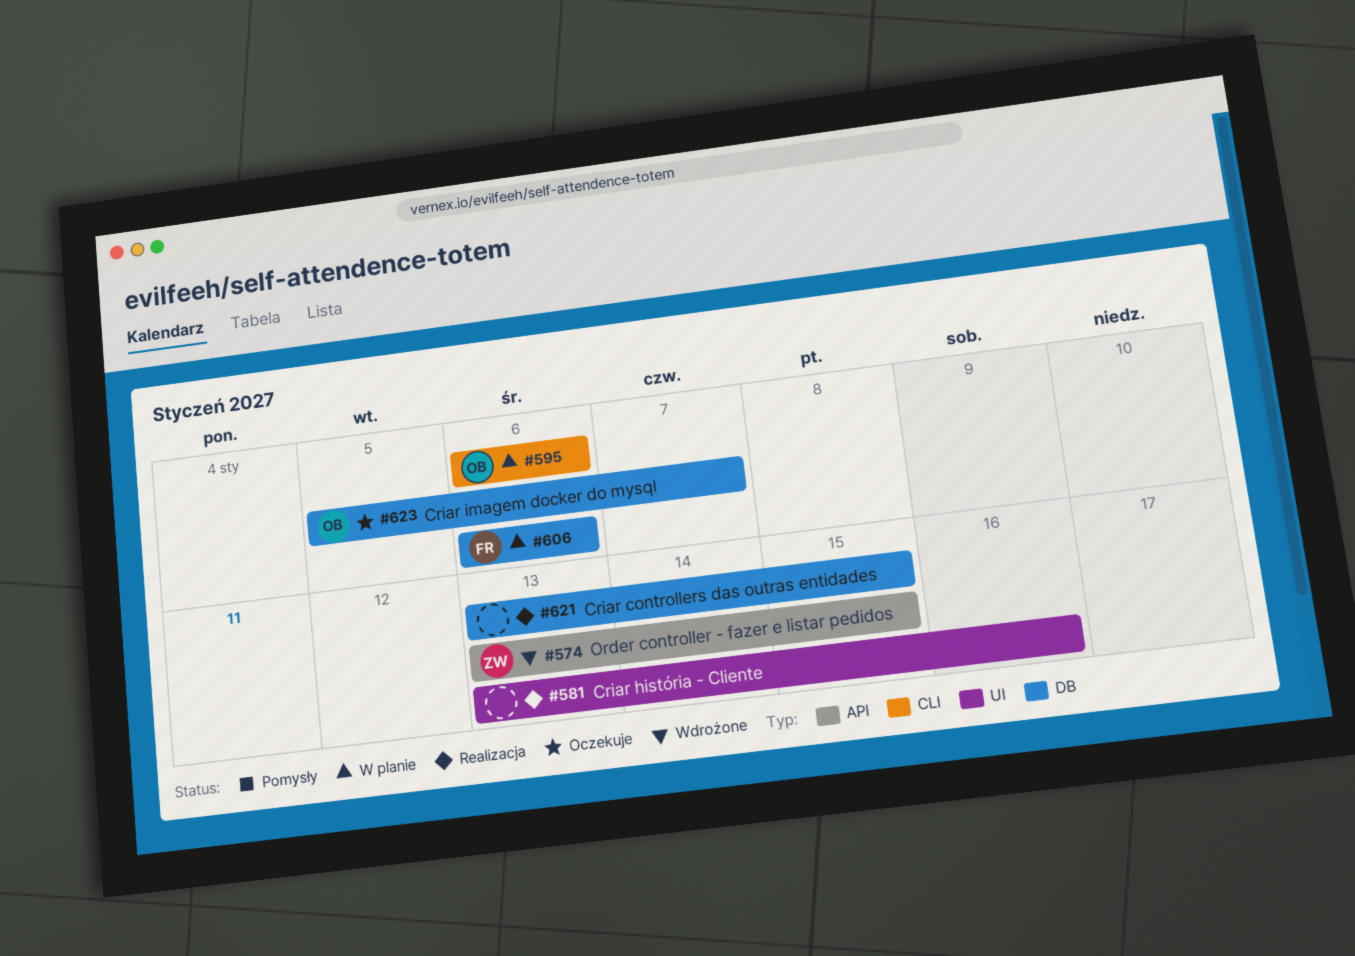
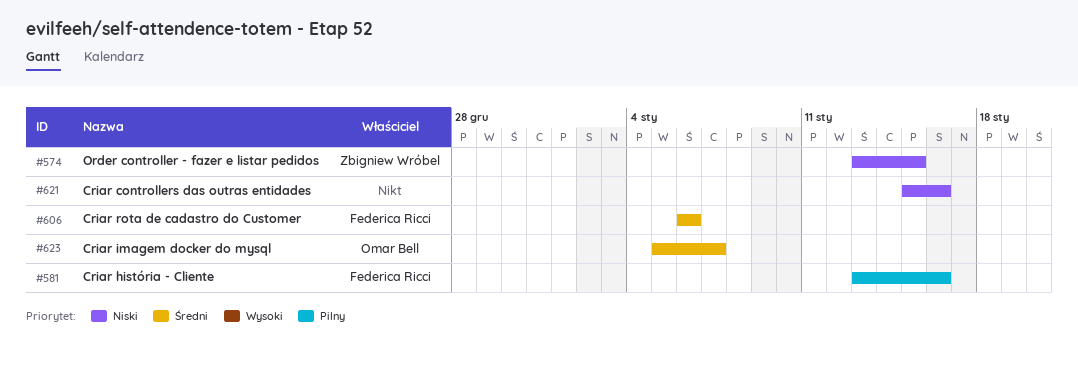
#581, owner: none -> Federica Ricci
#595: present -> none
#621, start: Jan 13 -> Jan 15
#621, due: Jan 15 -> Jan 16

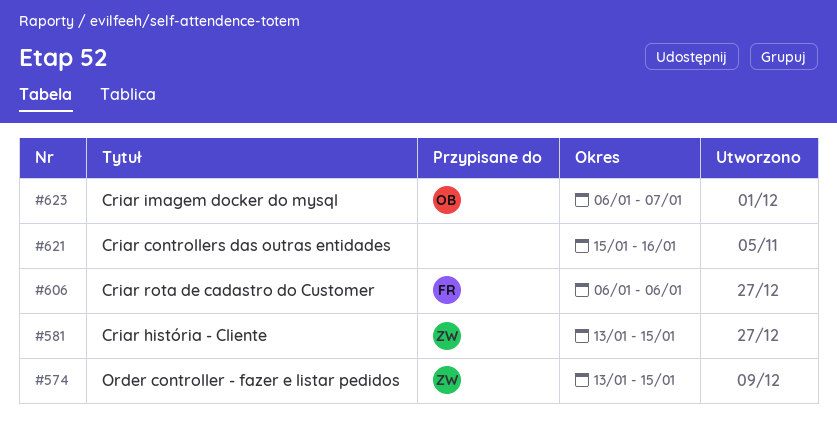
#581, owner: Federica Ricci -> Zbigniew Wróbel
#581, due: Jan 16 -> Jan 15
#623, start: Jan 5 -> Jan 6

